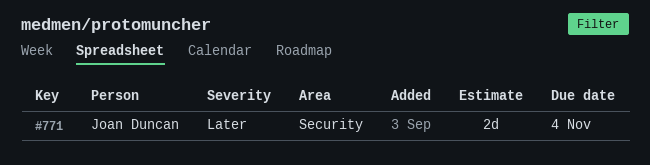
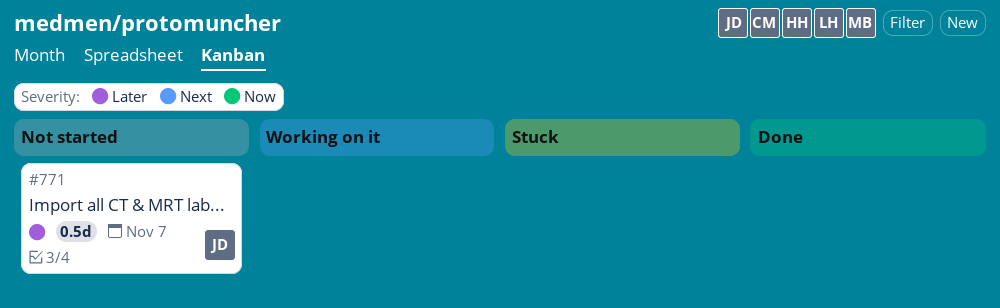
#771, estimate: 2d -> 0.5d
#771, due: Nov 4 -> Nov 7

